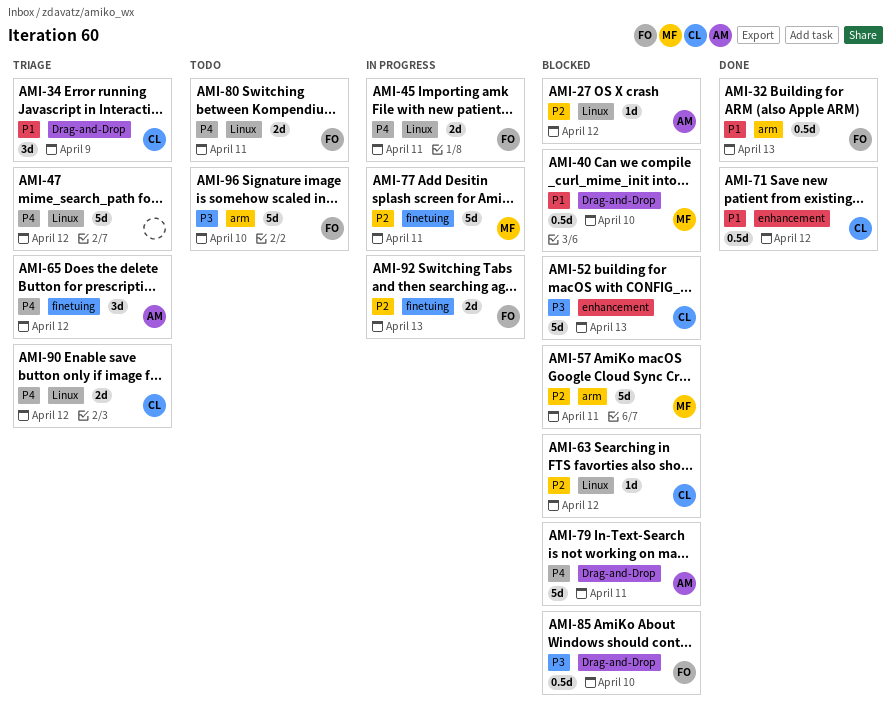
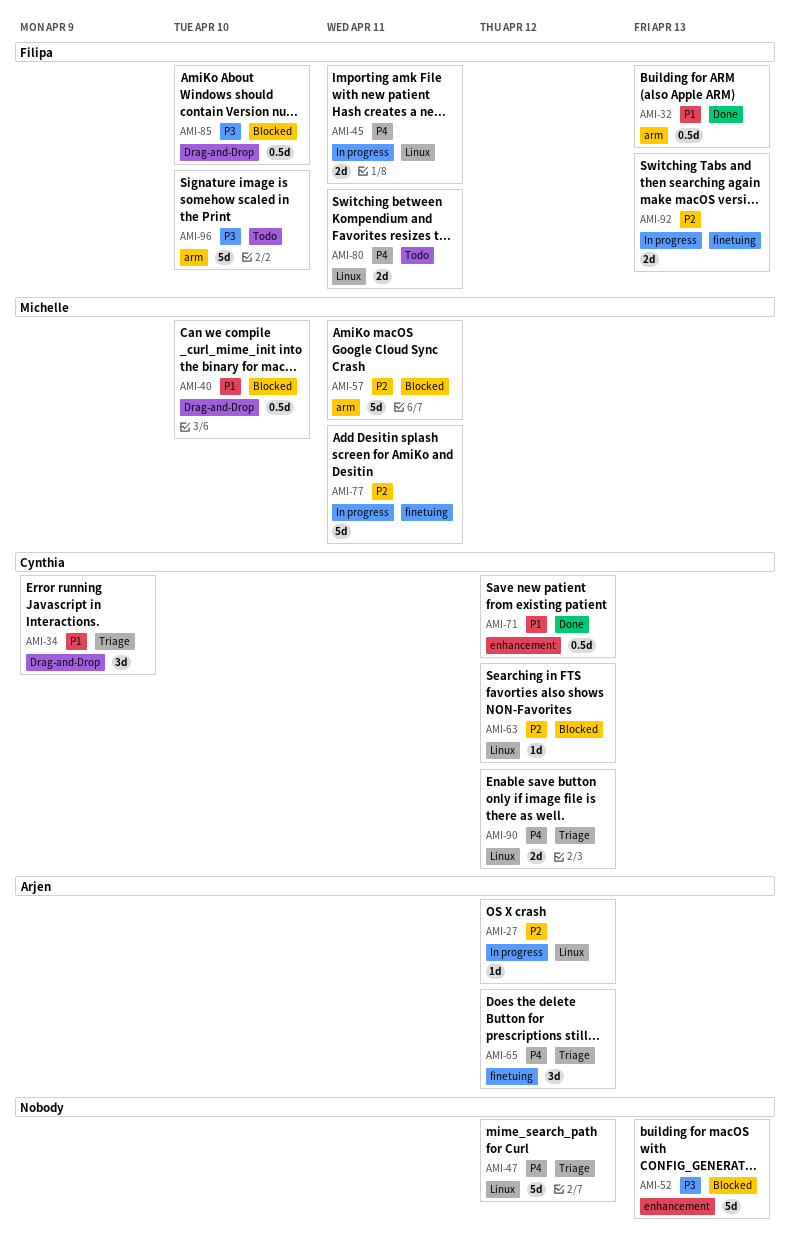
AMI-27, status: Blocked -> In progress
AMI-52, owner: Cynthia -> none
AMI-79: present -> none

